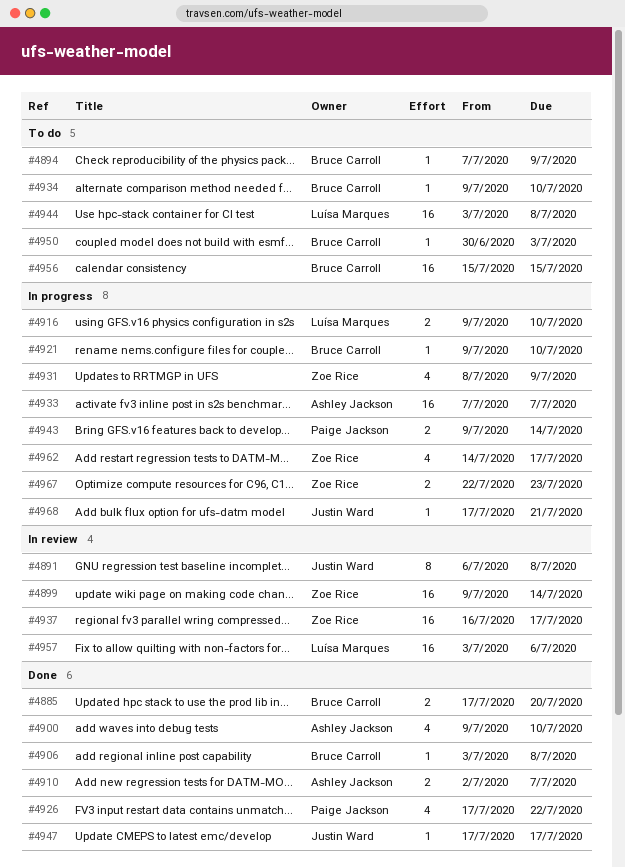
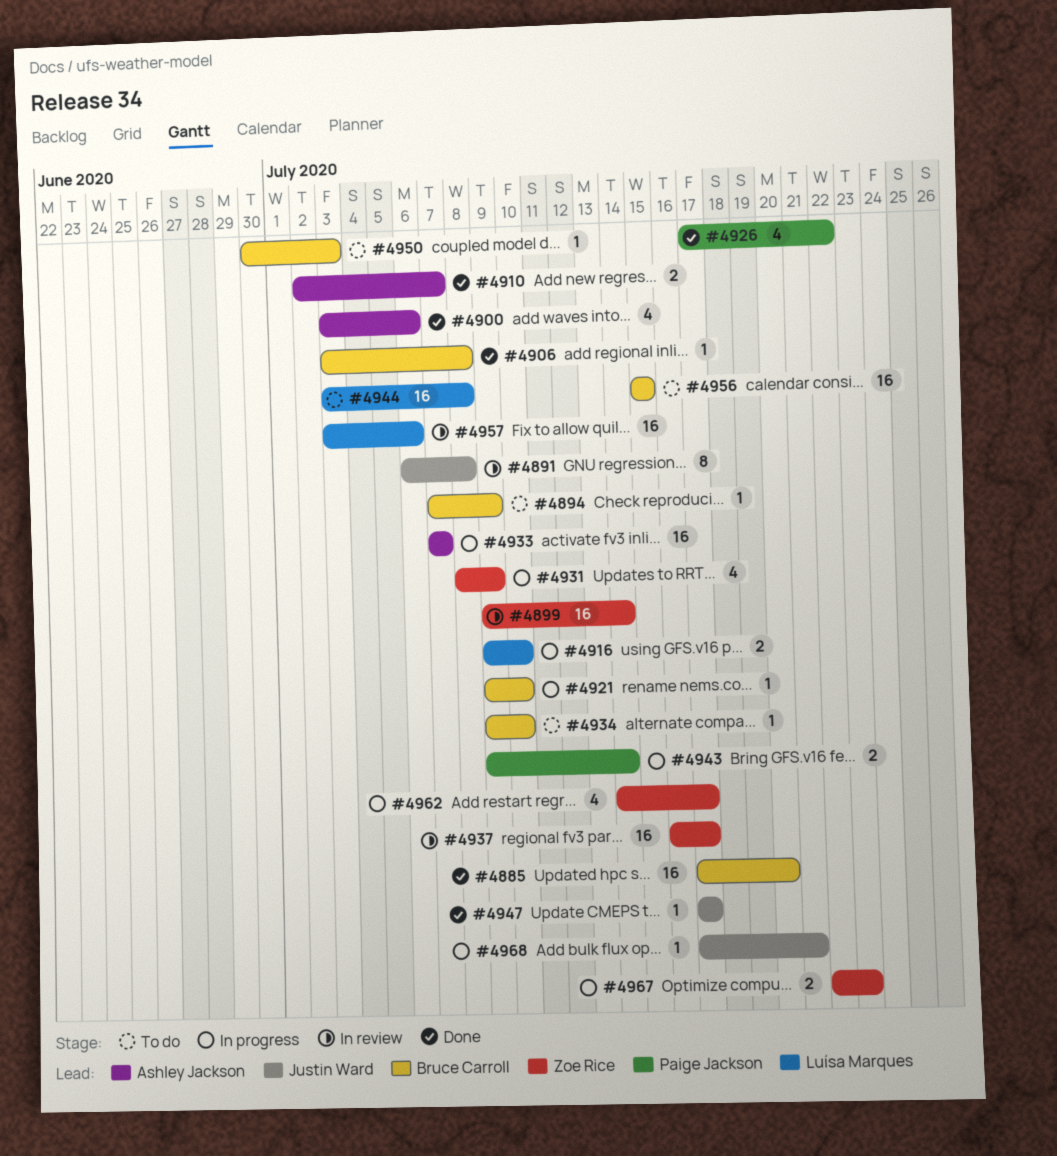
#4885, estimate: 2 -> 16
#4900, start: Jul 9 -> Jul 3
#4900, due: Jul 10 -> Jul 6

